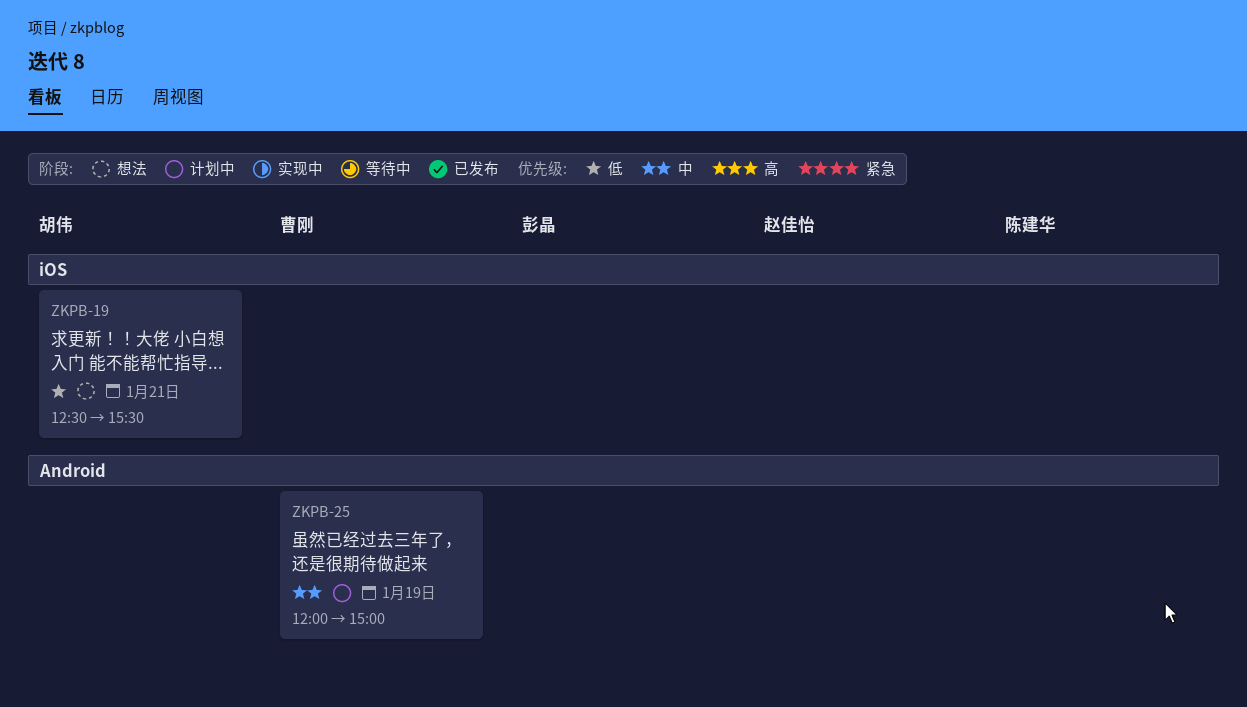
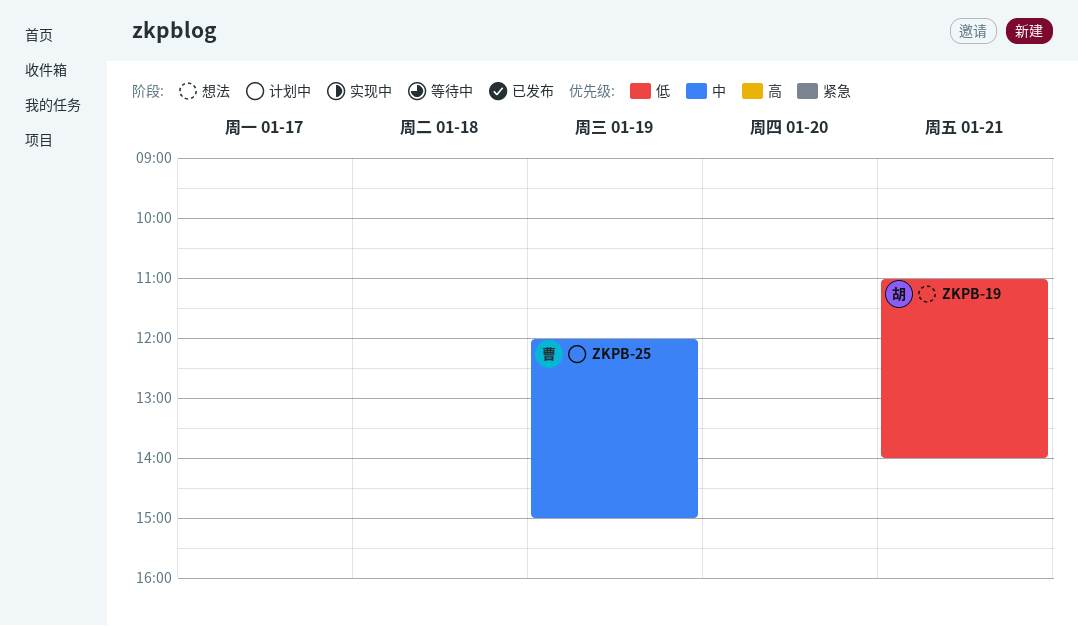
ZKPB-19, begins: 12:30 -> 11:00
ZKPB-19, ends: 15:30 -> 14:00

